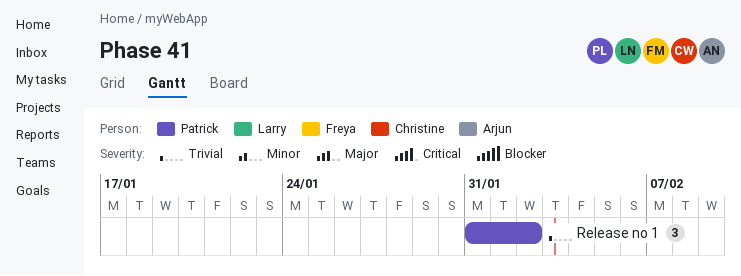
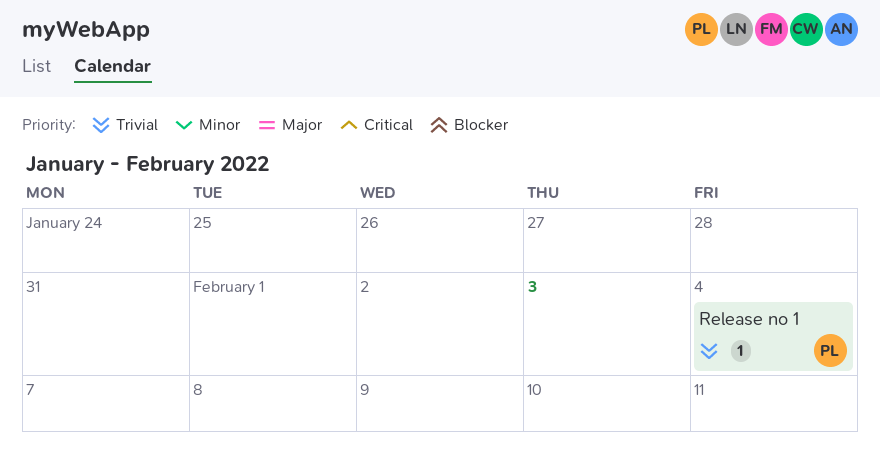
Release no 1, estimate: 3 -> 1
Release no 1, due: Feb 2 -> Feb 4

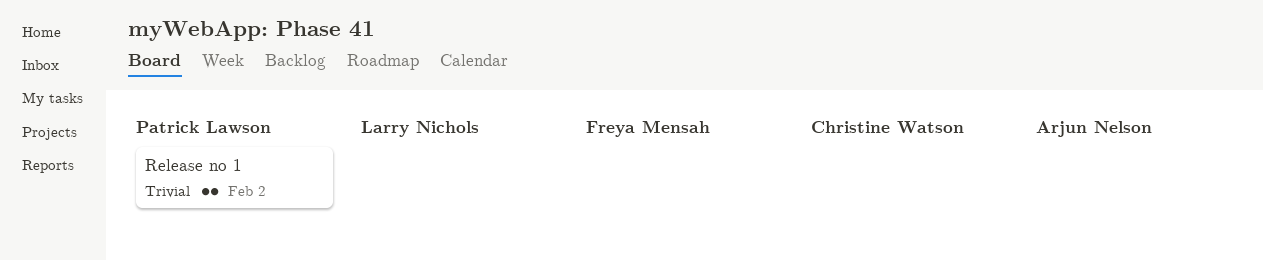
Release no 1, estimate: 1 -> 2
Release no 1, due: Feb 4 -> Feb 2

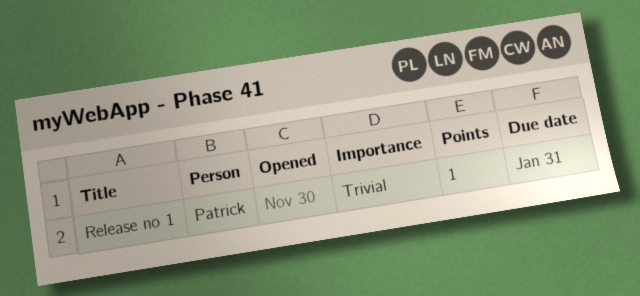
Release no 1, estimate: 2 -> 1
Release no 1, due: Feb 2 -> Jan 31

